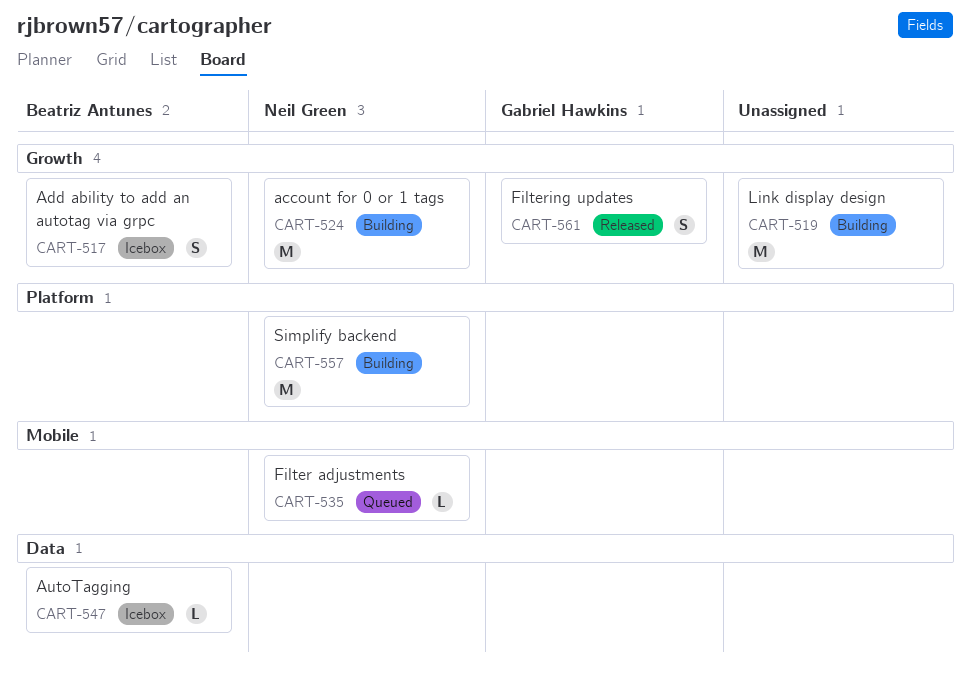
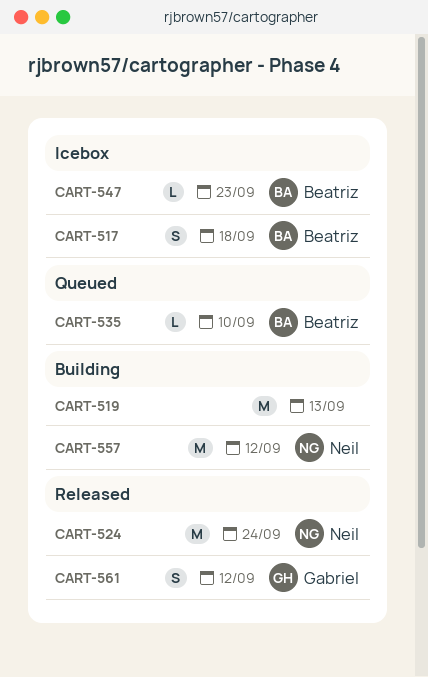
CART-524, status: Building -> Released
CART-535, owner: Neil Green -> Beatriz Antunes

